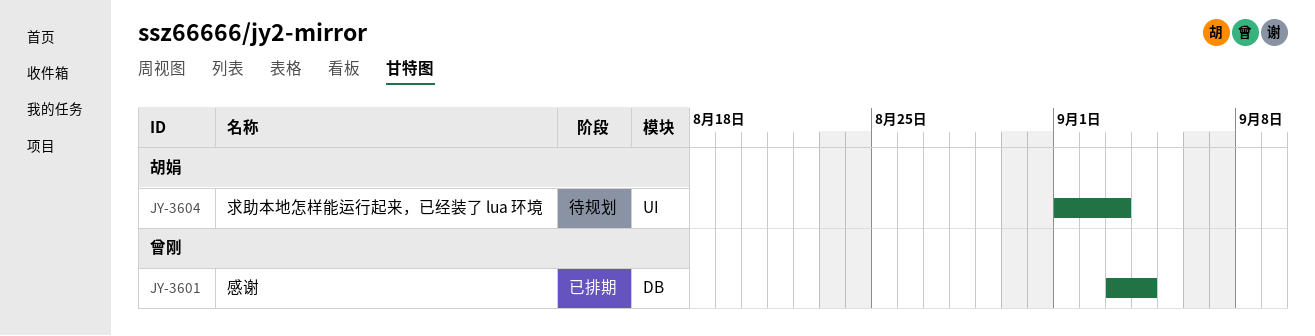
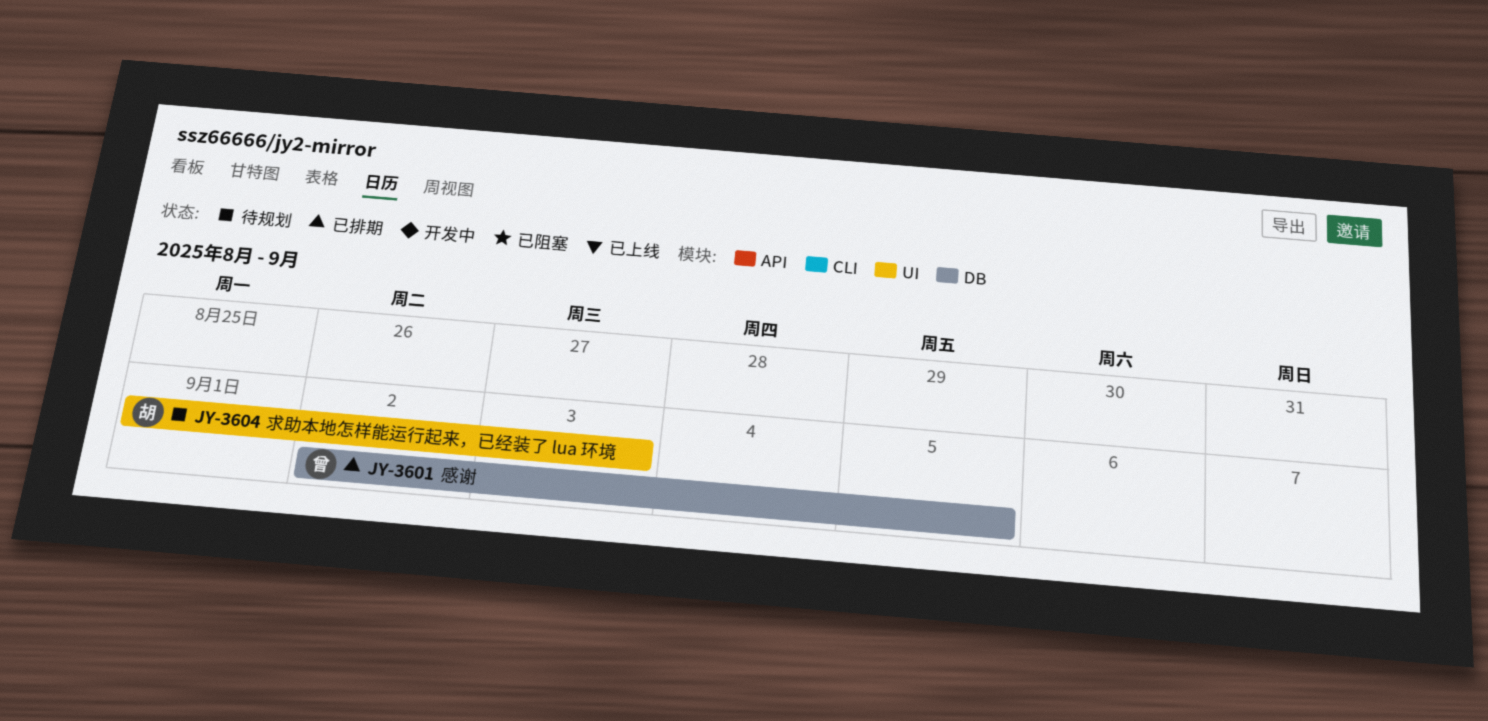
JY-3601, start: Sep 3 -> Sep 2
JY-3601, due: Sep 4 -> Sep 5

